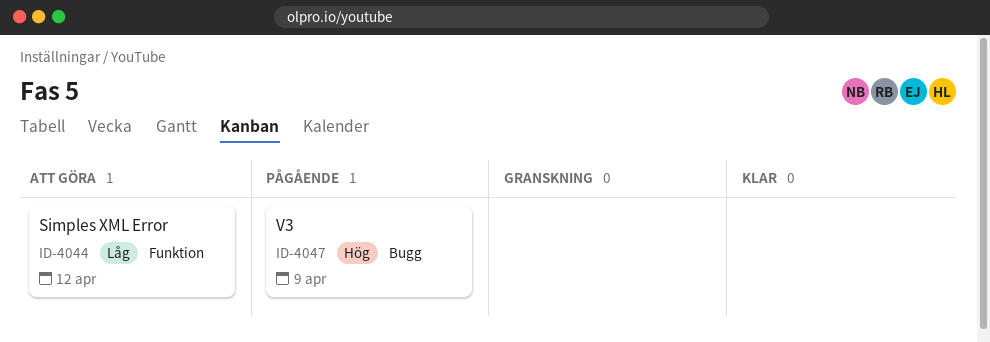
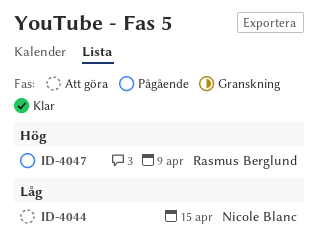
ID-4044, due: Apr 12 -> Apr 15

